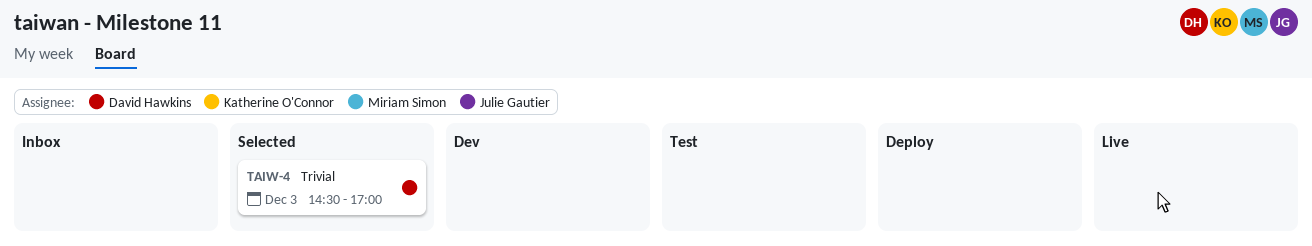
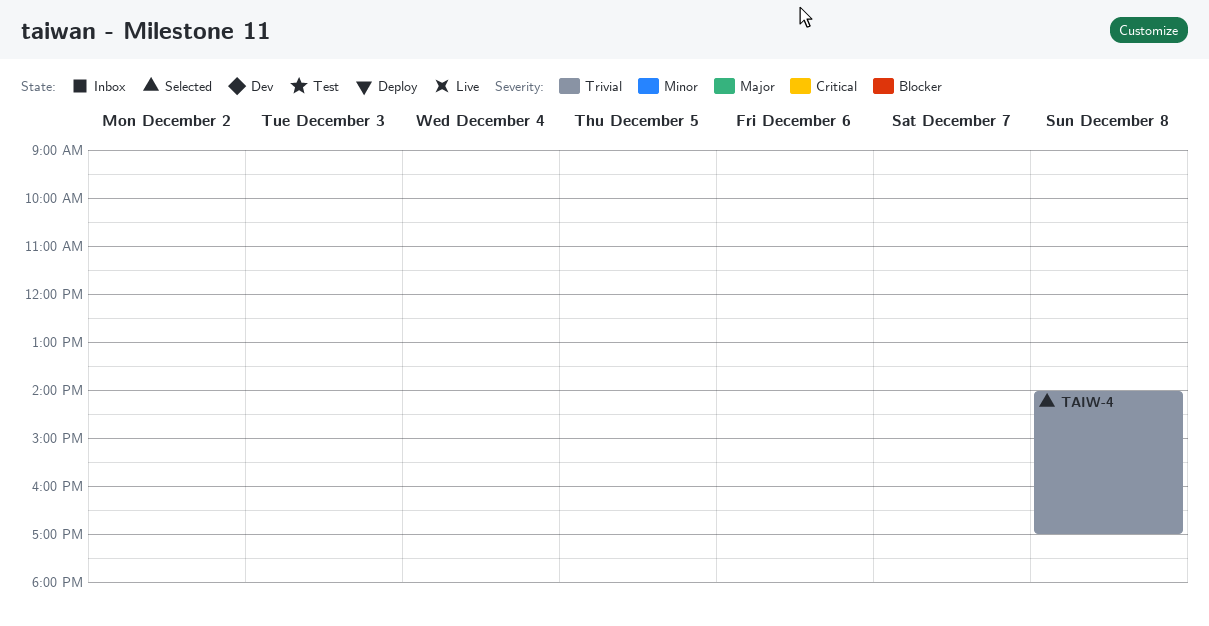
TAIW-4, day: Dec 3 -> Dec 8
TAIW-4, begins: 14:30 -> 14:00

